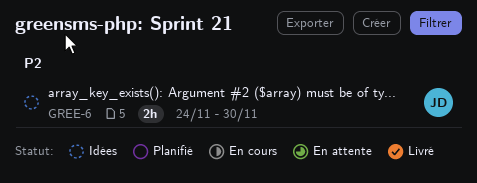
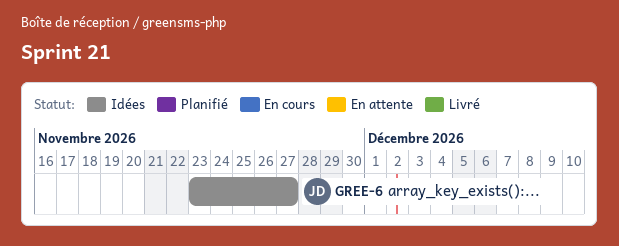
GREE-6, start: Nov 24 -> Nov 23
GREE-6, due: Nov 30 -> Nov 27

